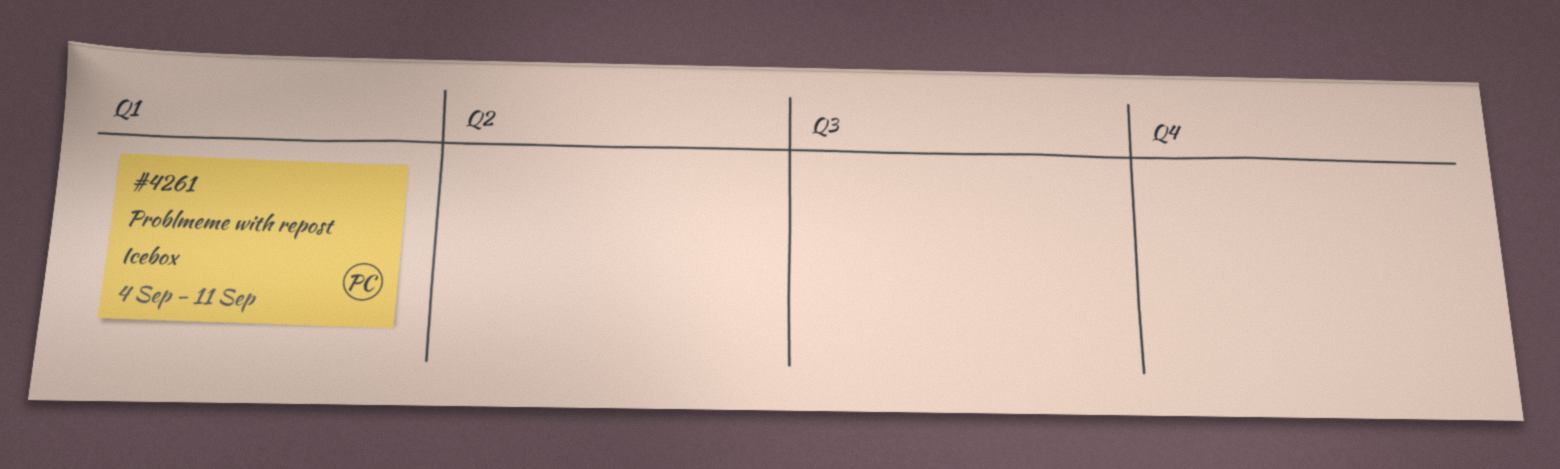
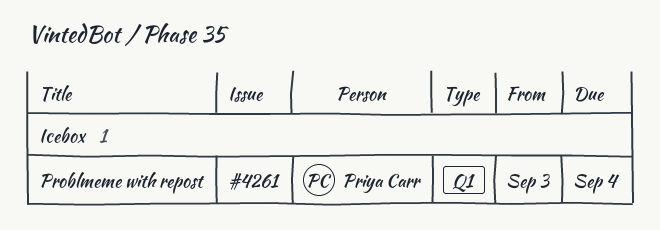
#4261, start: Sep 4 -> Sep 3
#4261, due: Sep 11 -> Sep 4

